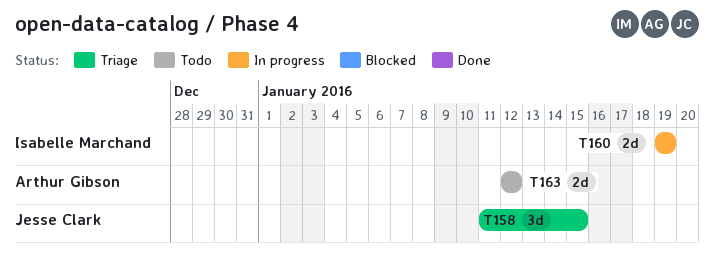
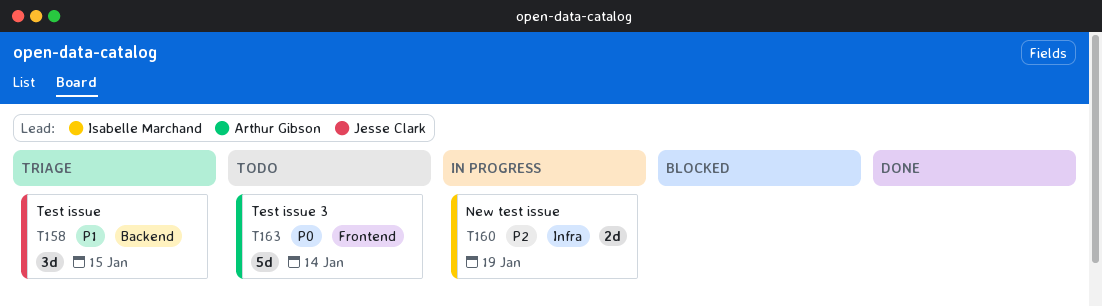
T163, estimate: 2d -> 5d
T163, due: Jan 12 -> Jan 14

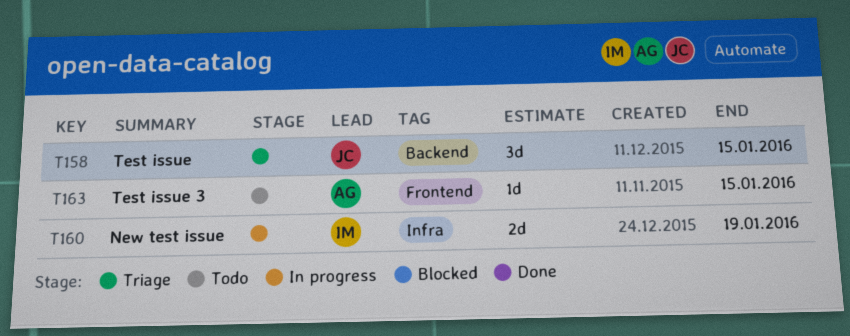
T163, estimate: 5d -> 1d
T163, due: Jan 14 -> Jan 15

